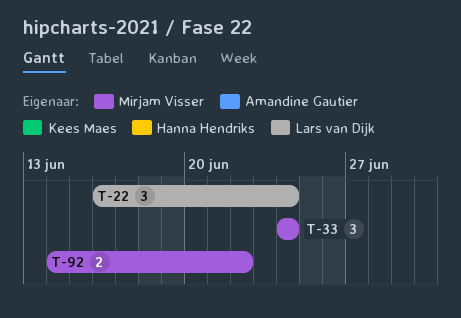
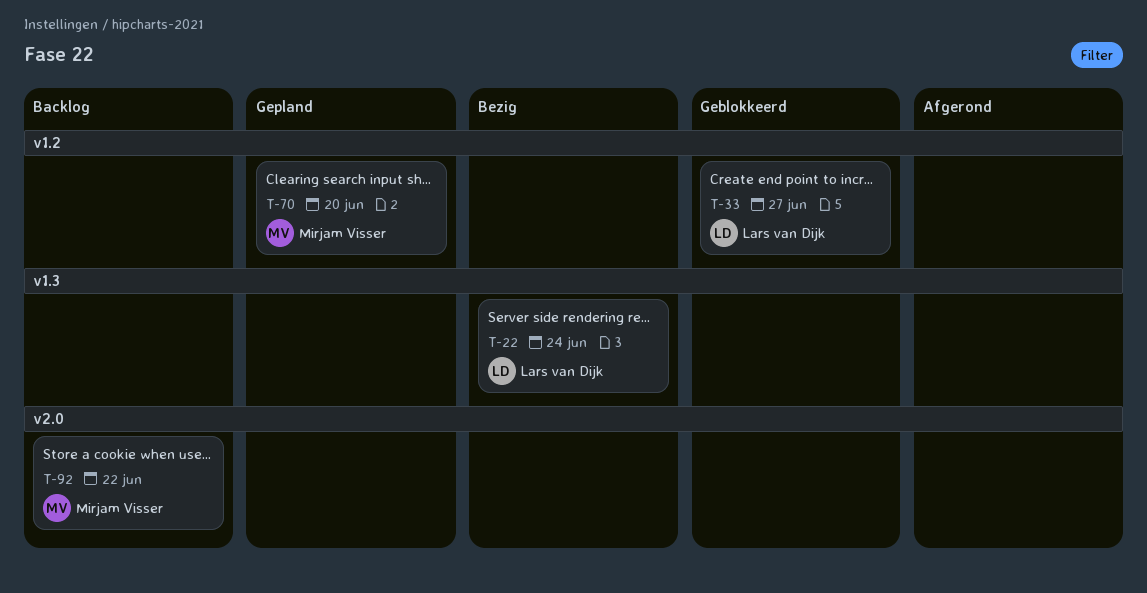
T-33, owner: Mirjam Visser -> Lars van Dijk
T-33, due: Jun 24 -> Jun 27
T-70: none -> present

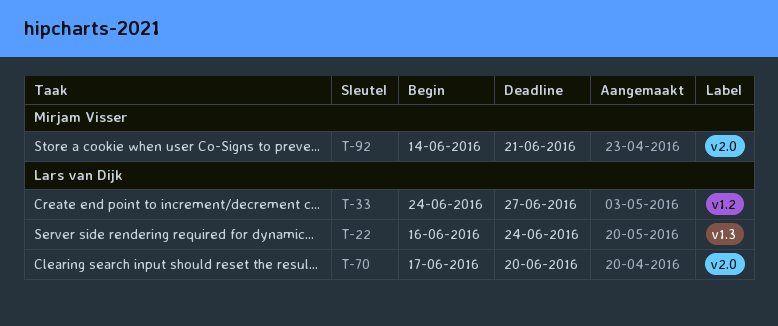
T-70, owner: Mirjam Visser -> Lars van Dijk
T-70, label: v1.2 -> v2.0
T-92, due: Jun 22 -> Jun 21

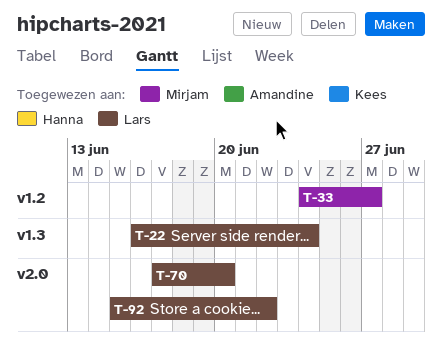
T-33, owner: Lars van Dijk -> Mirjam Visser
T-92, owner: Mirjam Visser -> Lars van Dijk
T-92, start: Jun 14 -> Jun 15
T-92, due: Jun 21 -> Jun 22

